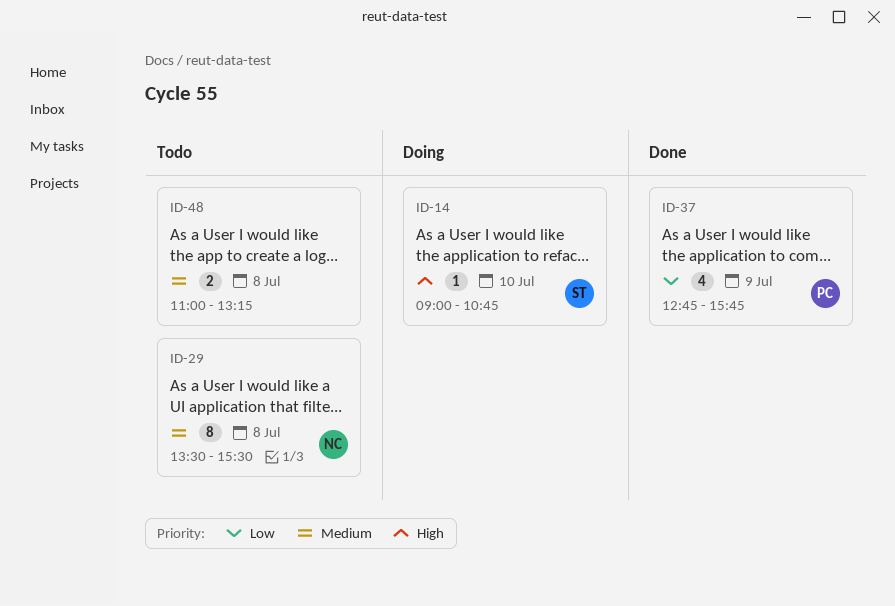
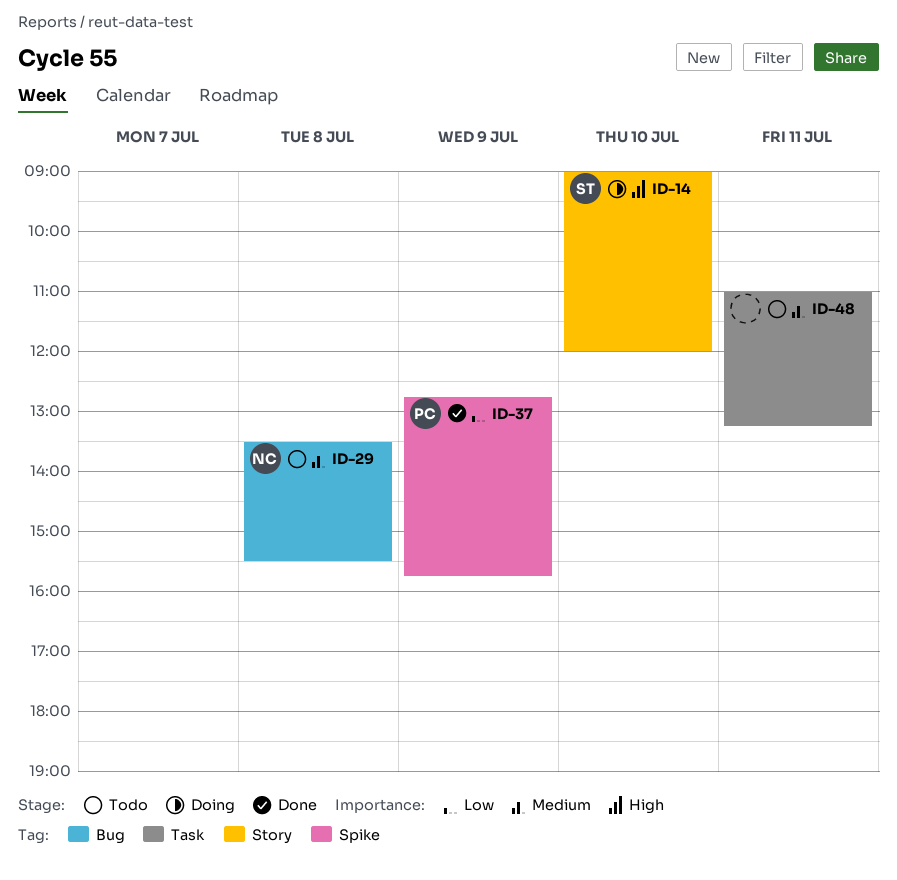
ID-14, ends: 10:45 -> 12:00
ID-48, day: Jul 8 -> Jul 11

